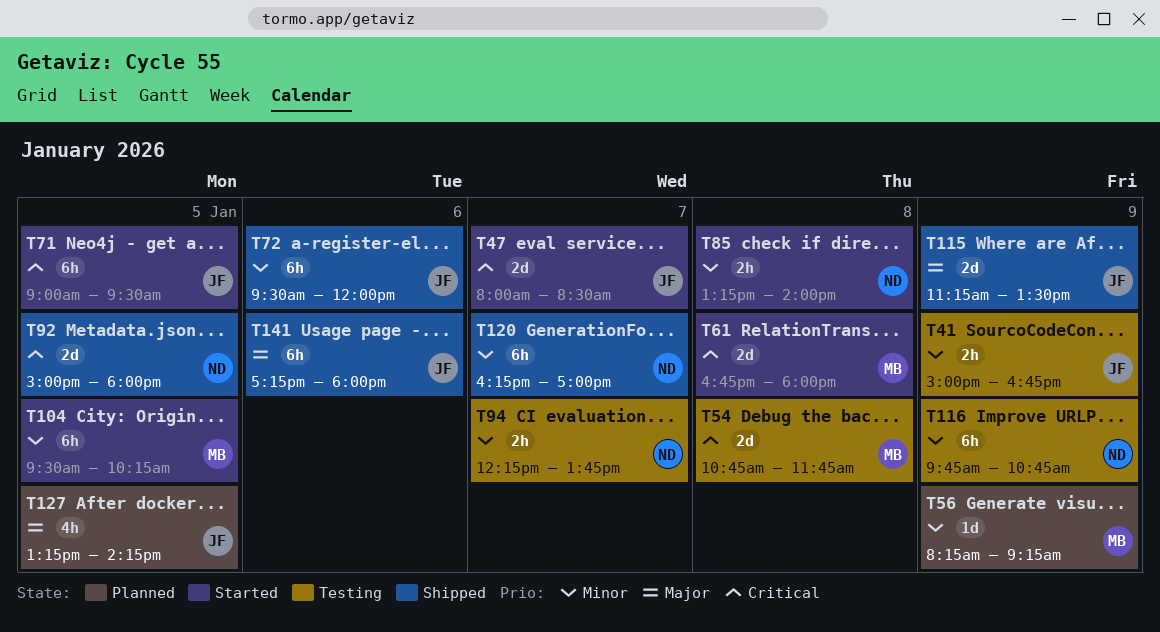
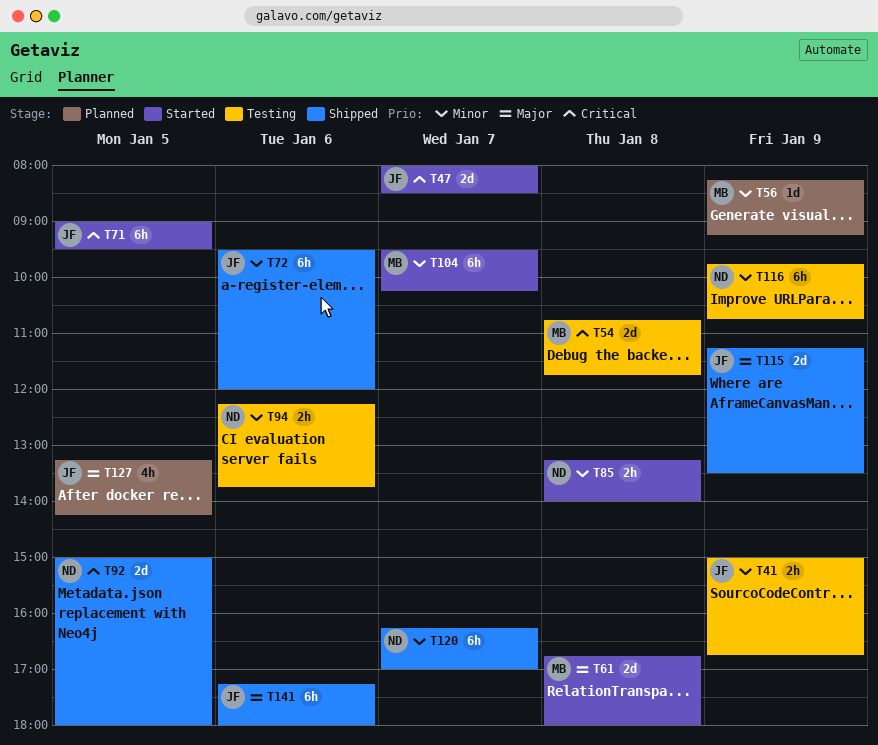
T61, priority: Critical -> Major
T94, day: Jan 7 -> Jan 6
T104, day: Jan 5 -> Jan 7

